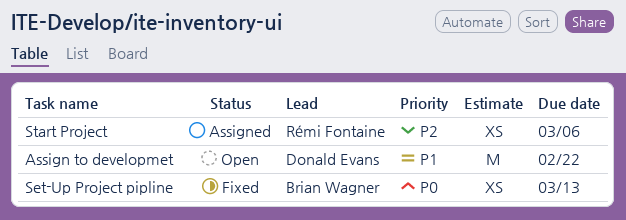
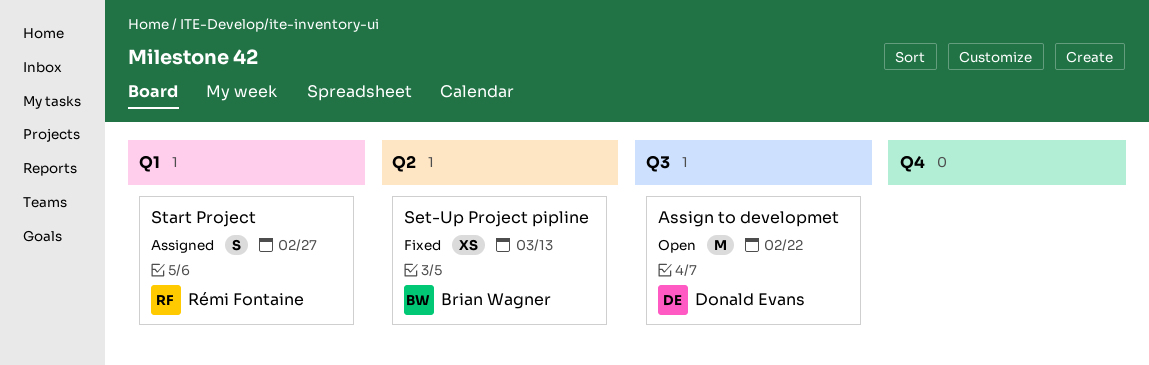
Start Project, estimate: XS -> S
Start Project, due: Mar 6 -> Feb 27

